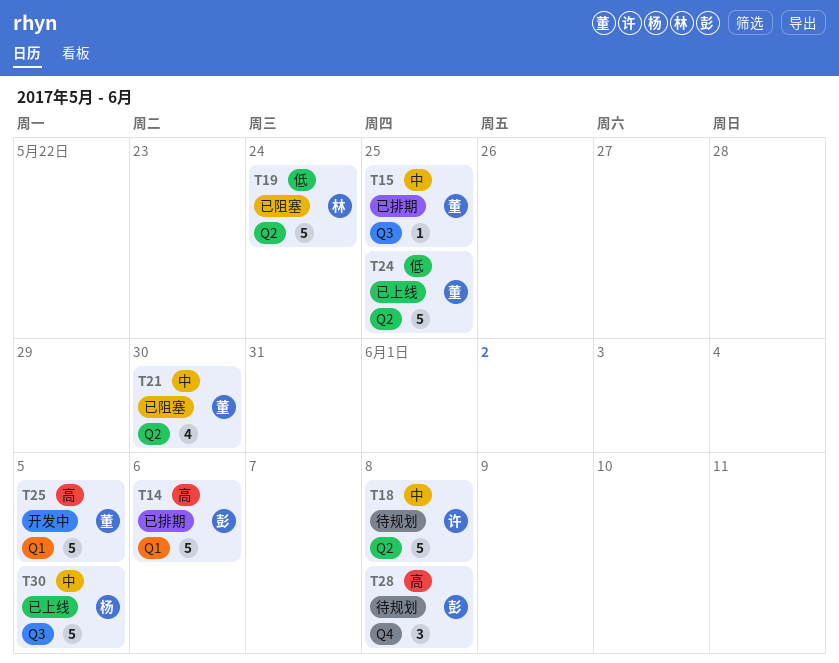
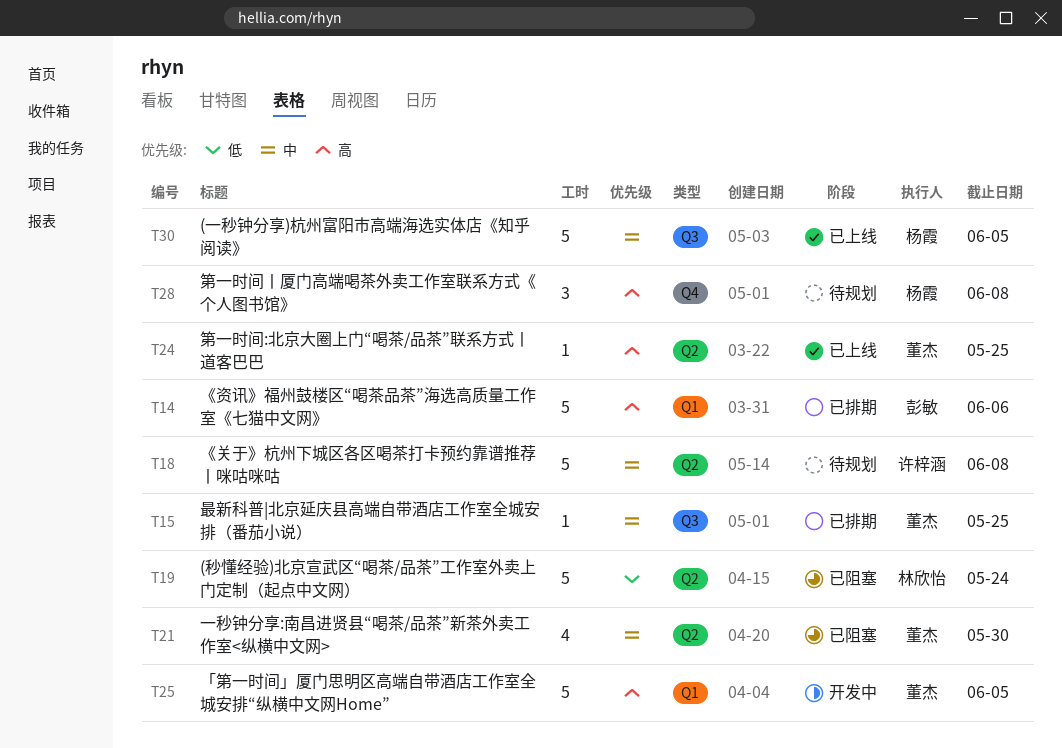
T24, priority: 低 -> 高
T24, estimate: 5 -> 1
T28, owner: 彭敏 -> 杨霞

